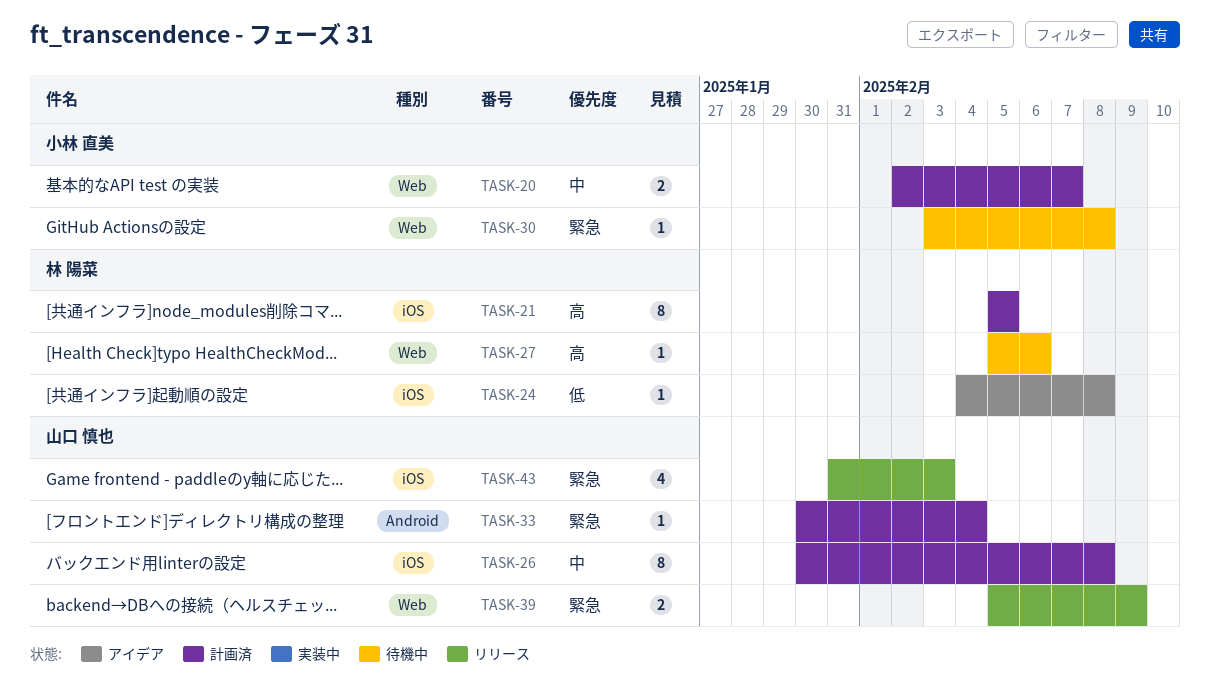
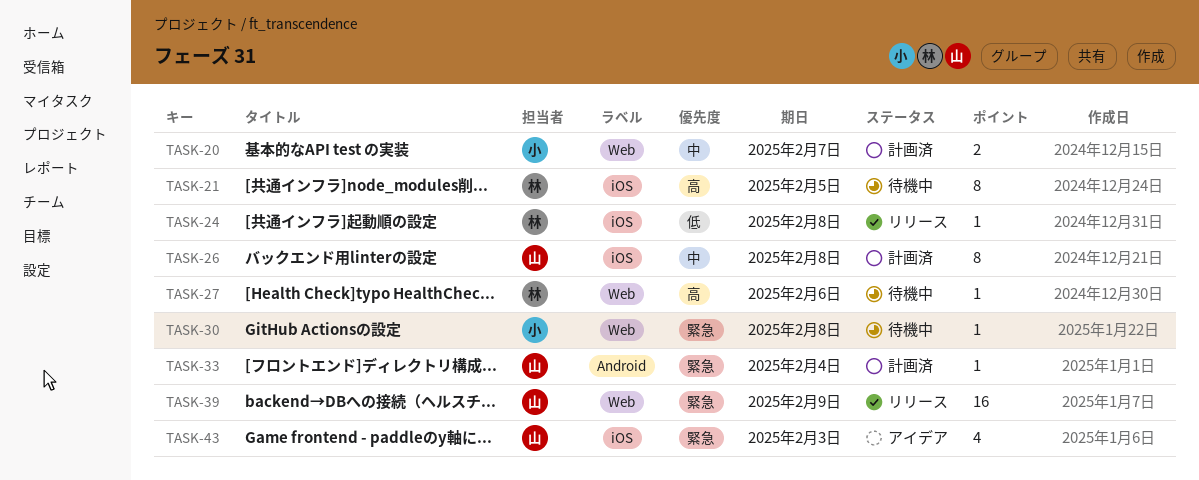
TASK-21, status: 計画済 -> 待機中
TASK-24, status: アイデア -> リリース
TASK-39, estimate: 2 -> 16
TASK-43, status: リリース -> アイデア

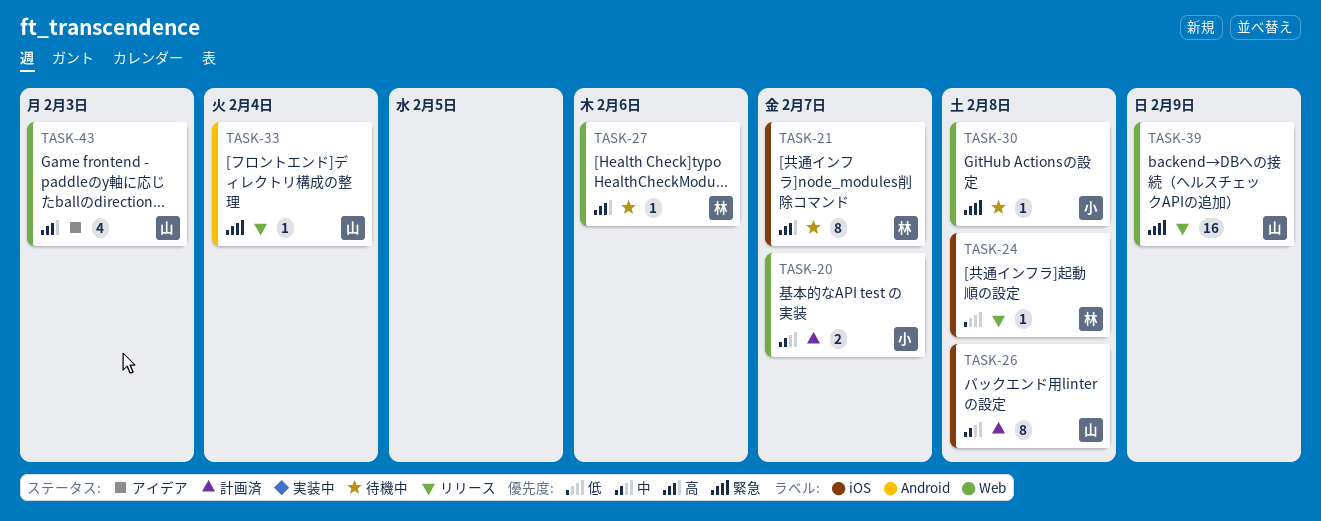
TASK-21, due: Feb 5 -> Feb 7
TASK-33, status: 計画済 -> リリース
TASK-43, priority: 緊急 -> 高
TASK-43, label: iOS -> Web

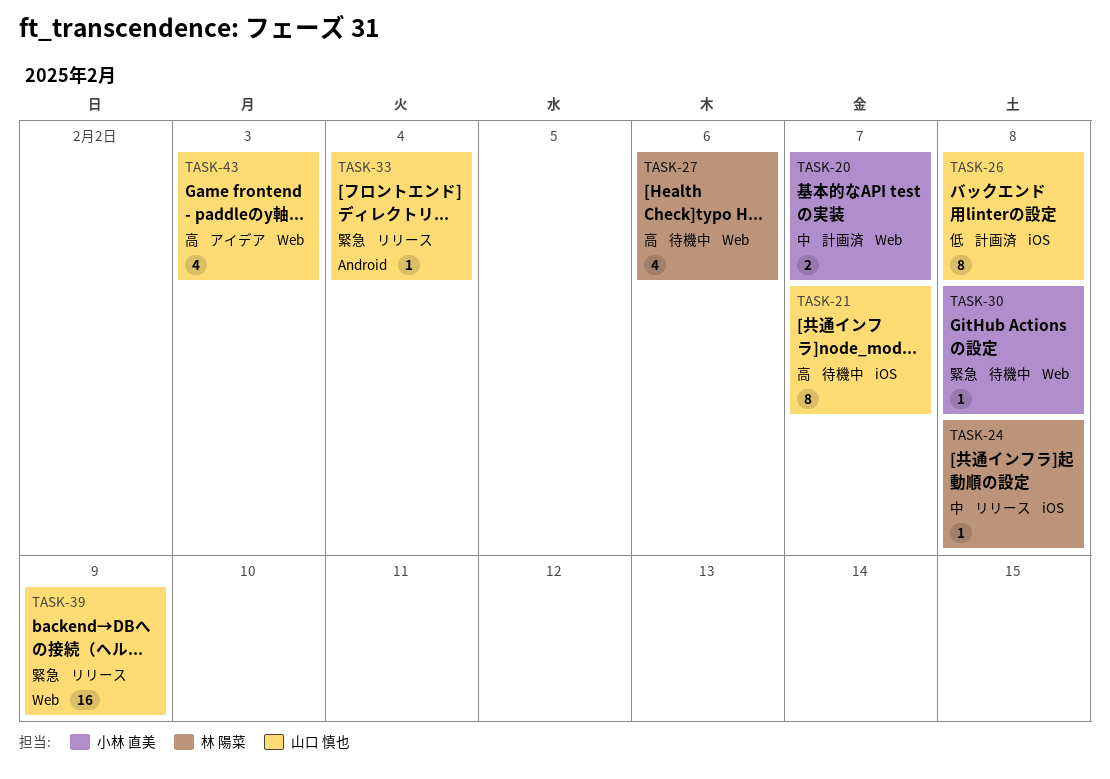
TASK-21, owner: 林 陽菜 -> 山口 慎也
TASK-24, priority: 低 -> 中
TASK-26, priority: 中 -> 低
TASK-27, estimate: 1 -> 4

